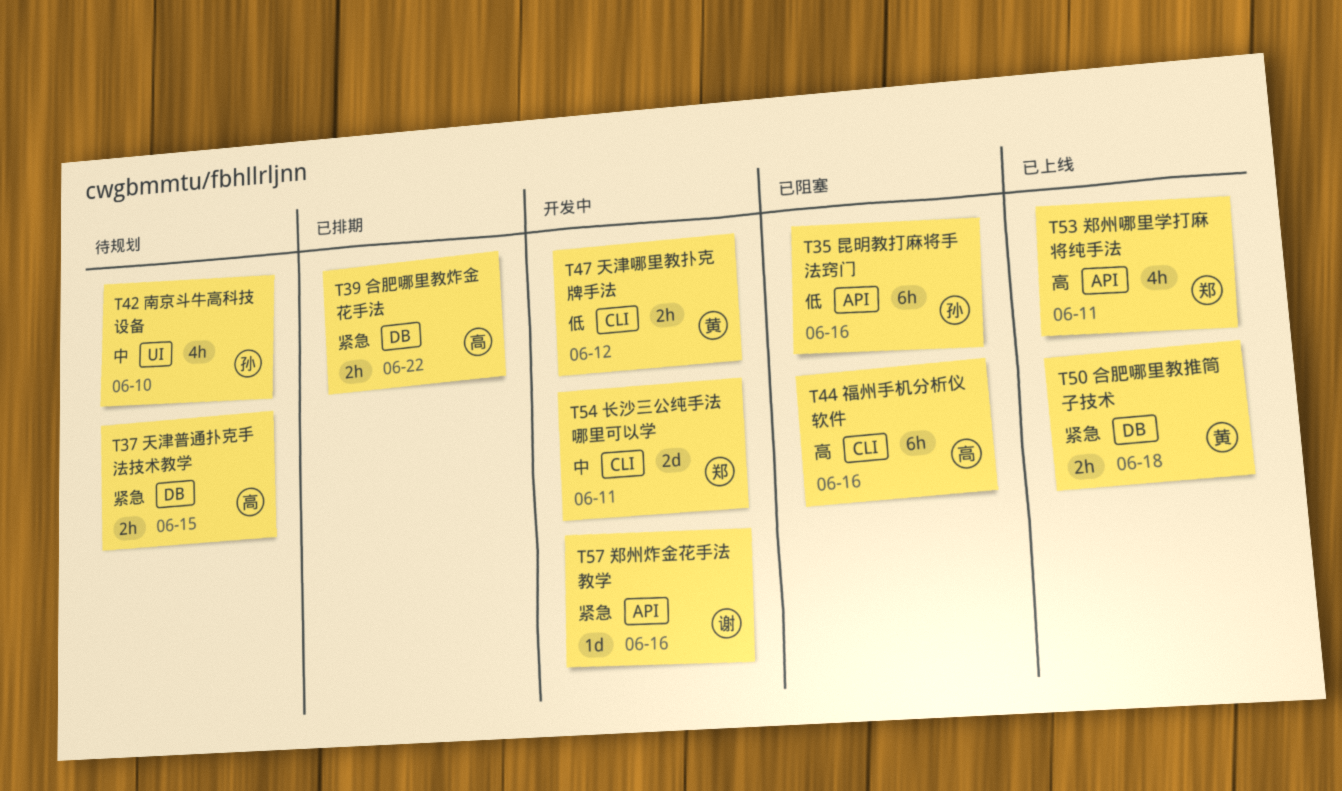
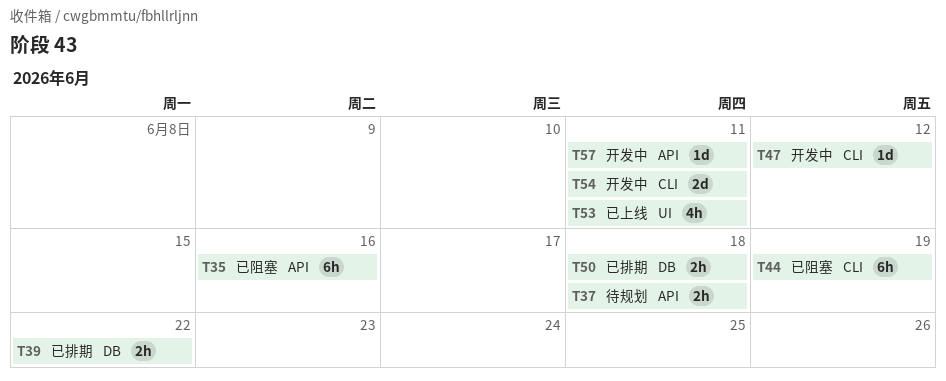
T37, label: DB -> API
T37, due: Jun 15 -> Jun 18
T42: present -> none
T44, due: Jun 16 -> Jun 19
T47, estimate: 2h -> 1d
T50, status: 已上线 -> 已排期
T53, label: API -> UI
T57, due: Jun 16 -> Jun 11

